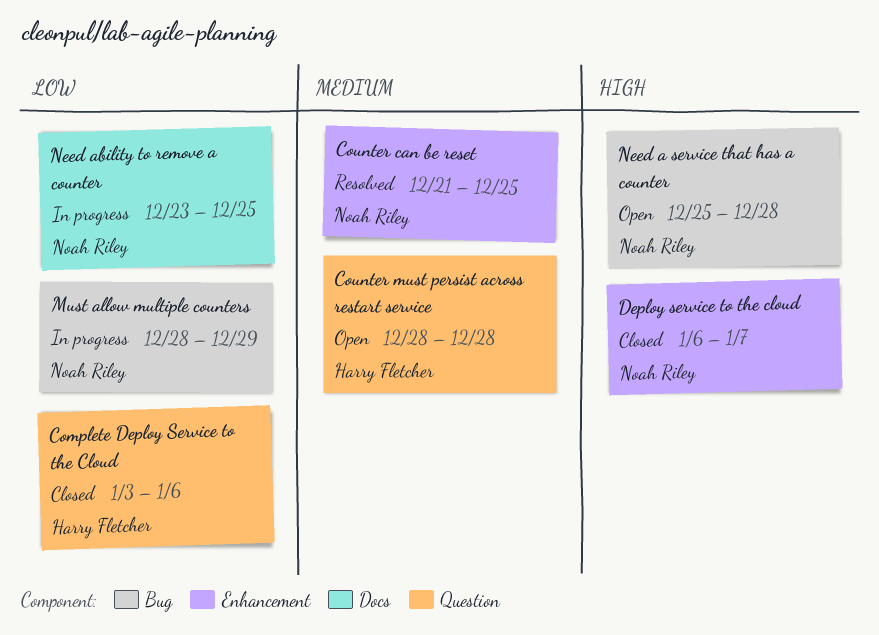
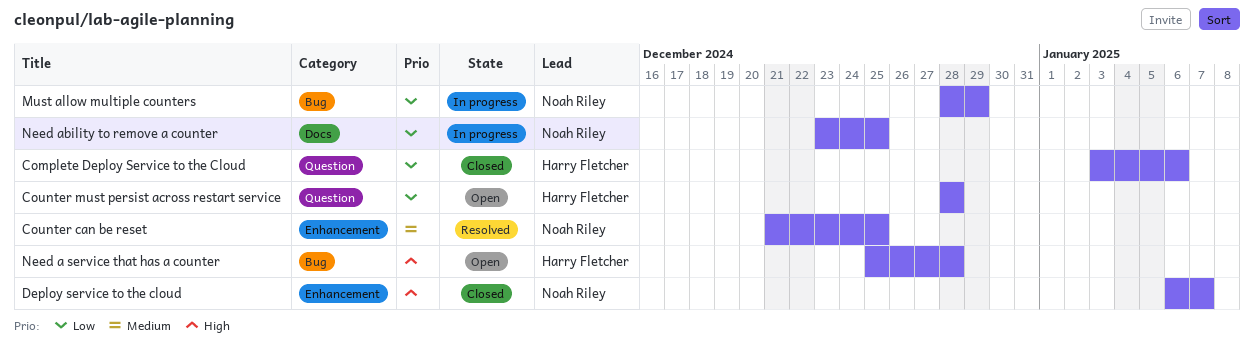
Counter must persist across restart service, priority: Medium -> Low
Need a service that has a counter, owner: Noah Riley -> Harry Fletcher

